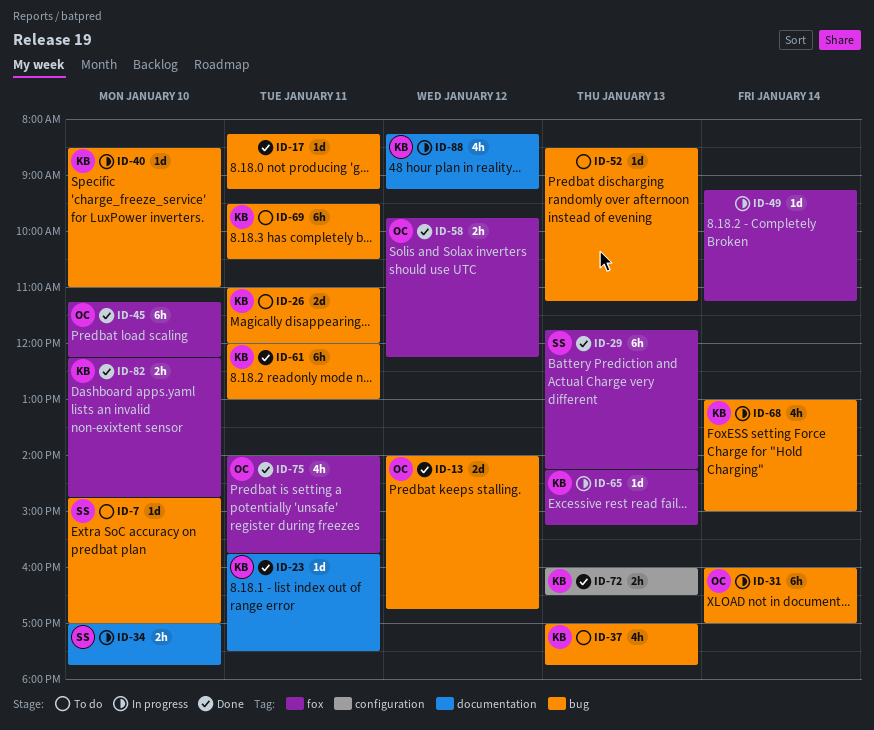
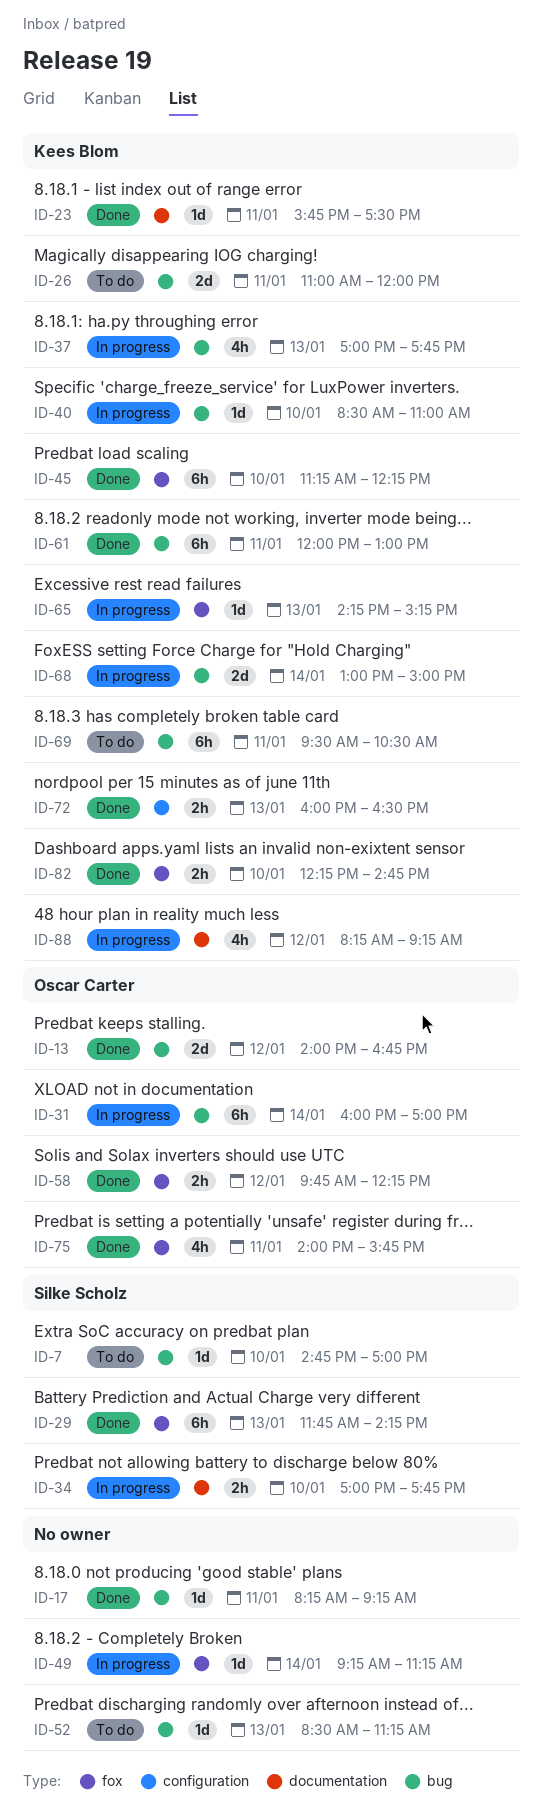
ID-37, status: To do -> In progress
ID-45, owner: Oscar Carter -> Kees Blom
ID-68, estimate: 4h -> 2d

